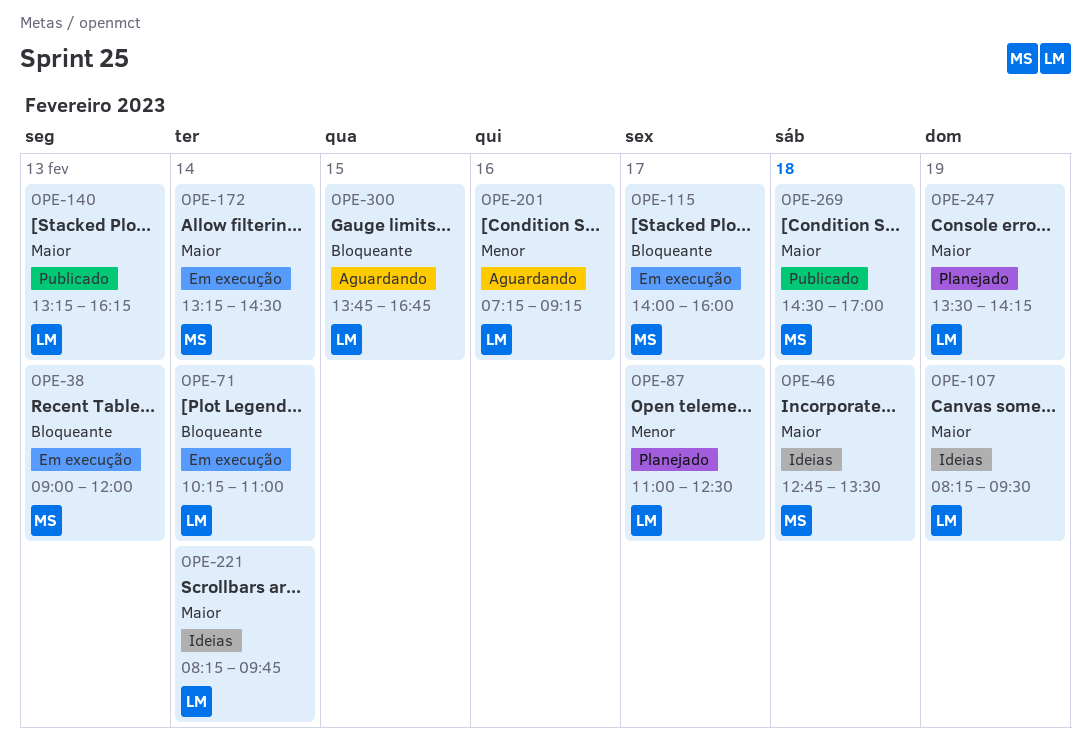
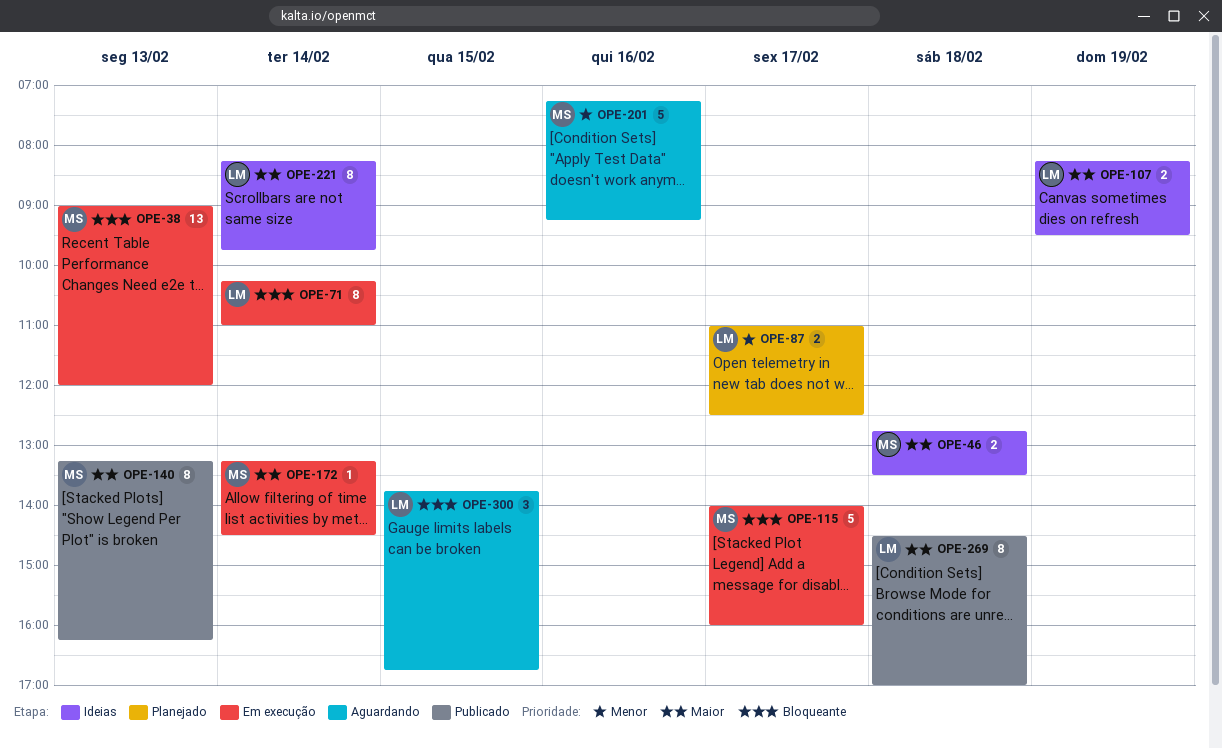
OPE-140, owner: LM -> MS
OPE-201, owner: LM -> MS
OPE-247: present -> none
OPE-269, owner: MS -> LM

